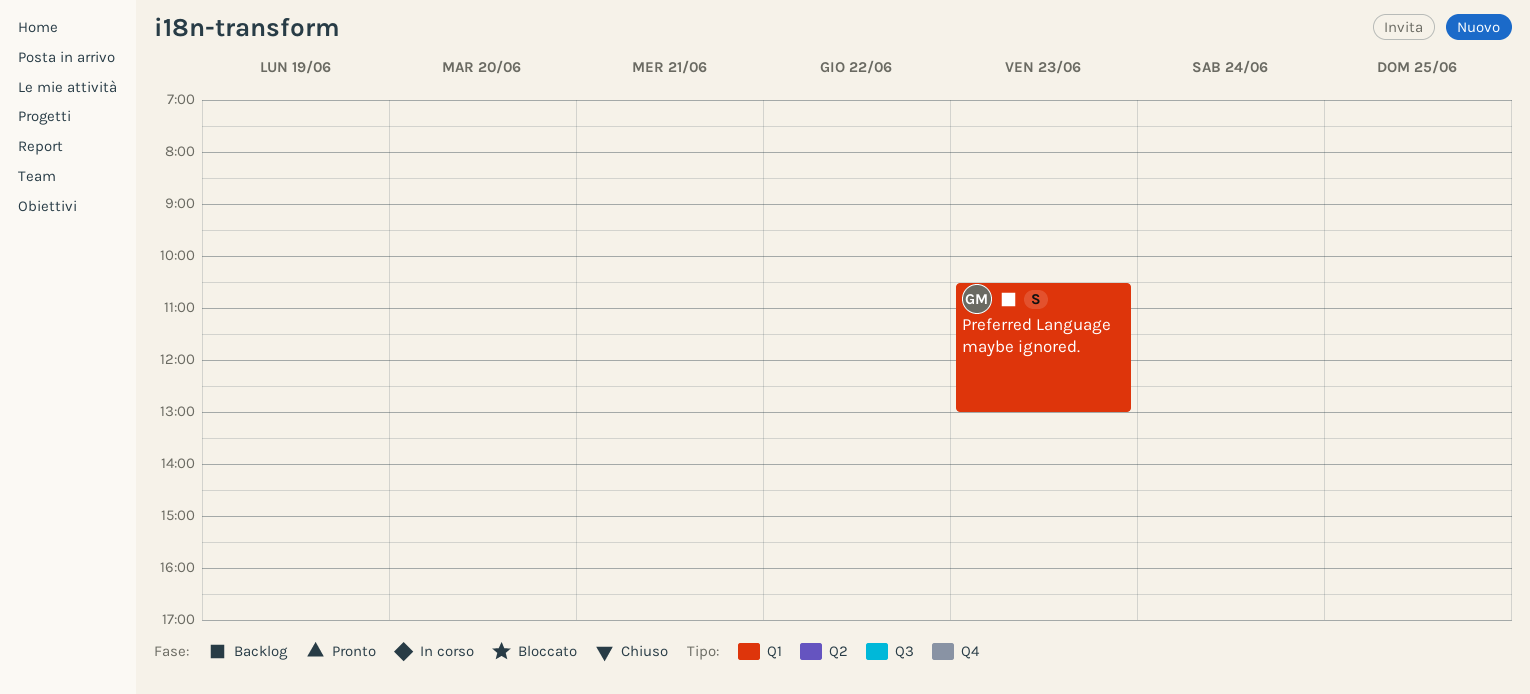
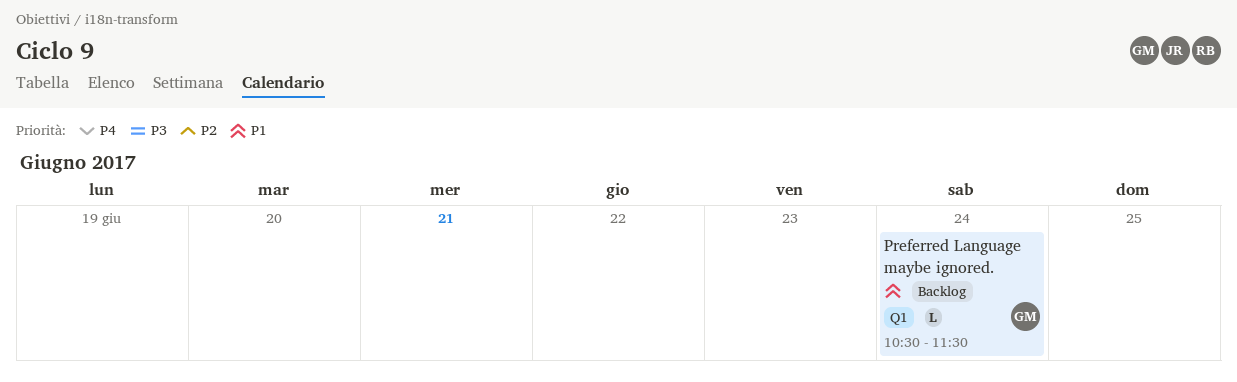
Preferred Language maybe ignored., estimate: S -> L
Preferred Language maybe ignored., day: Jun 23 -> Jun 24
Preferred Language maybe ignored., ends: 13:00 -> 11:30

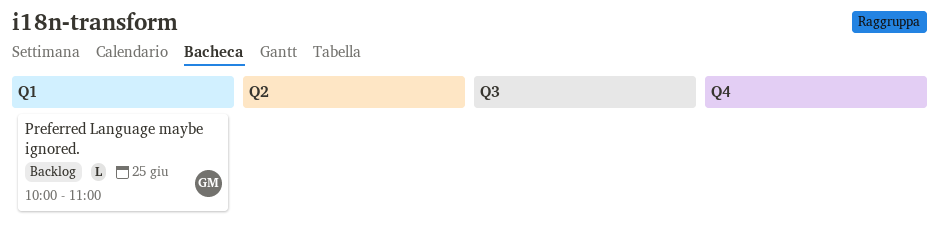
Preferred Language maybe ignored., day: Jun 24 -> Jun 25
Preferred Language maybe ignored., begins: 10:30 -> 10:00
Preferred Language maybe ignored., ends: 11:30 -> 11:00

